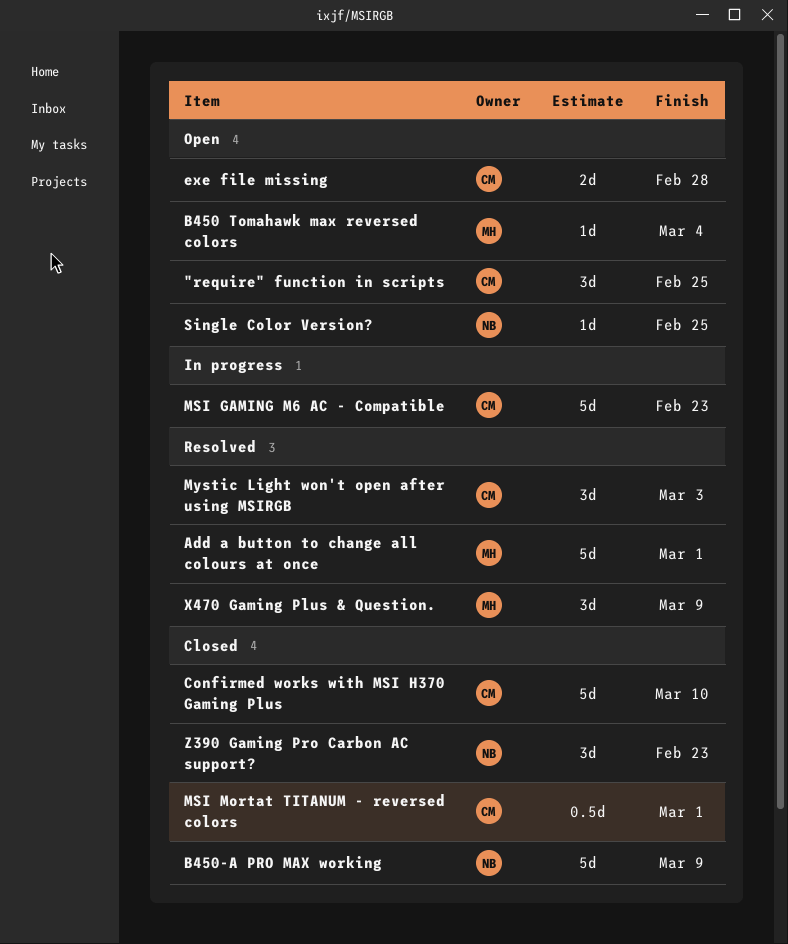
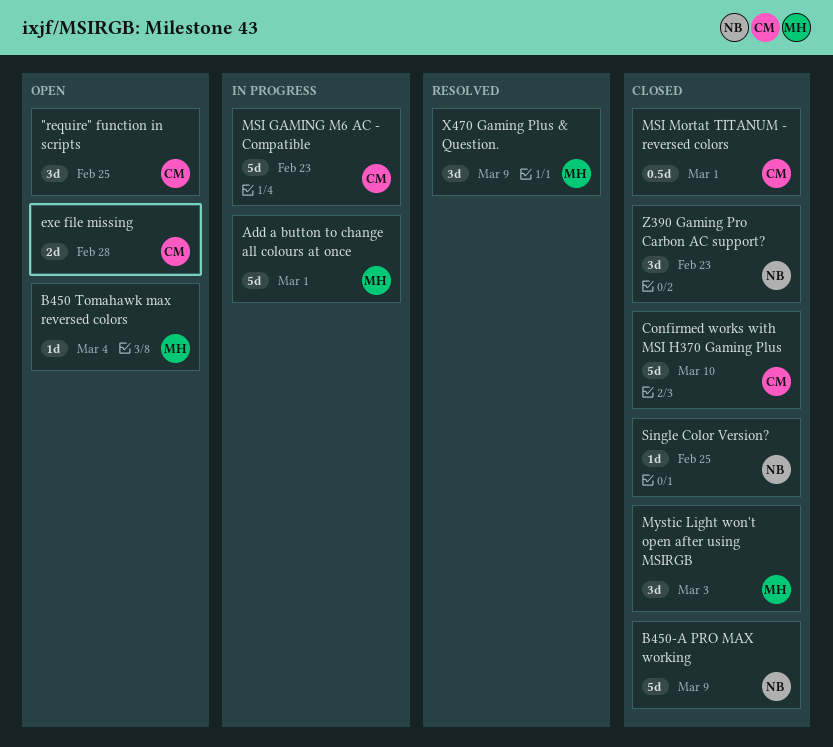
Add a button to change all colours at once, status: Resolved -> In progress
Mystic Light won't open after using MSIRGB, status: Resolved -> Closed
Mystic Light won't open after using MSIRGB, owner: CM -> MH
Single Color Version?, status: Open -> Closed

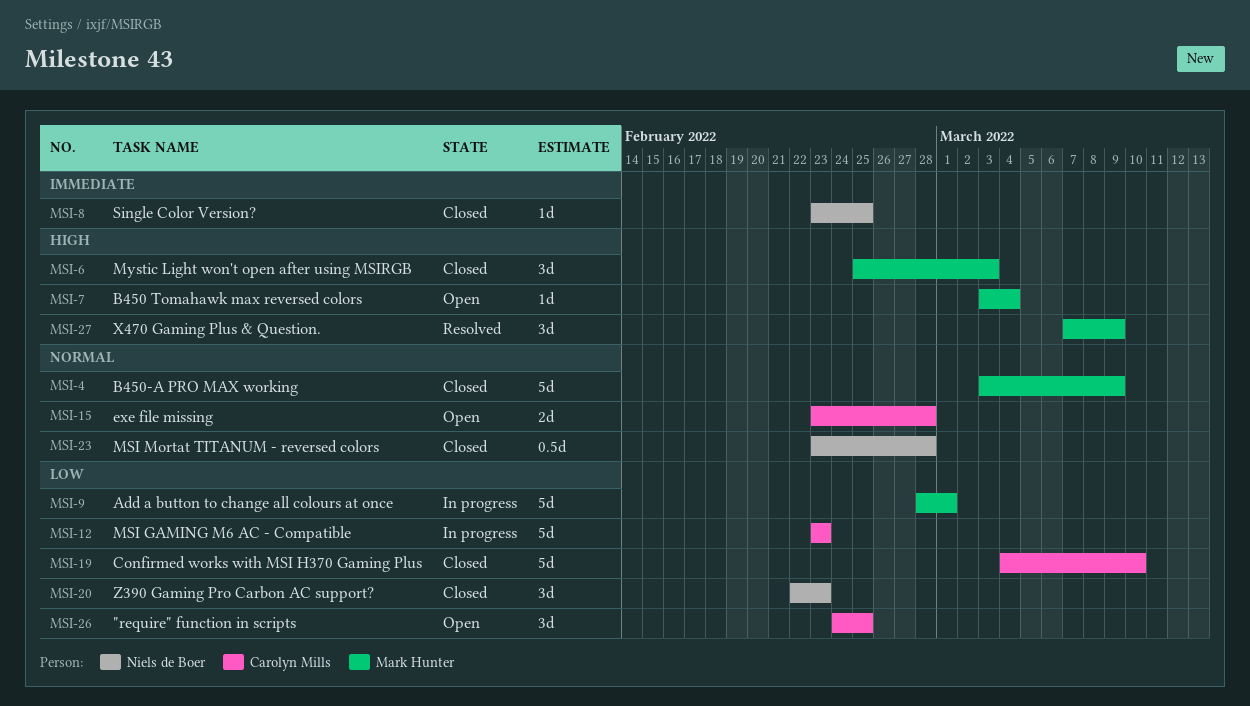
B450-A PRO MAX working, owner: Niels de Boer -> Mark Hunter
MSI Mortat TITANUM - reversed colors, owner: Carolyn Mills -> Niels de Boer
MSI Mortat TITANUM - reversed colors, due: Mar 1 -> Feb 28

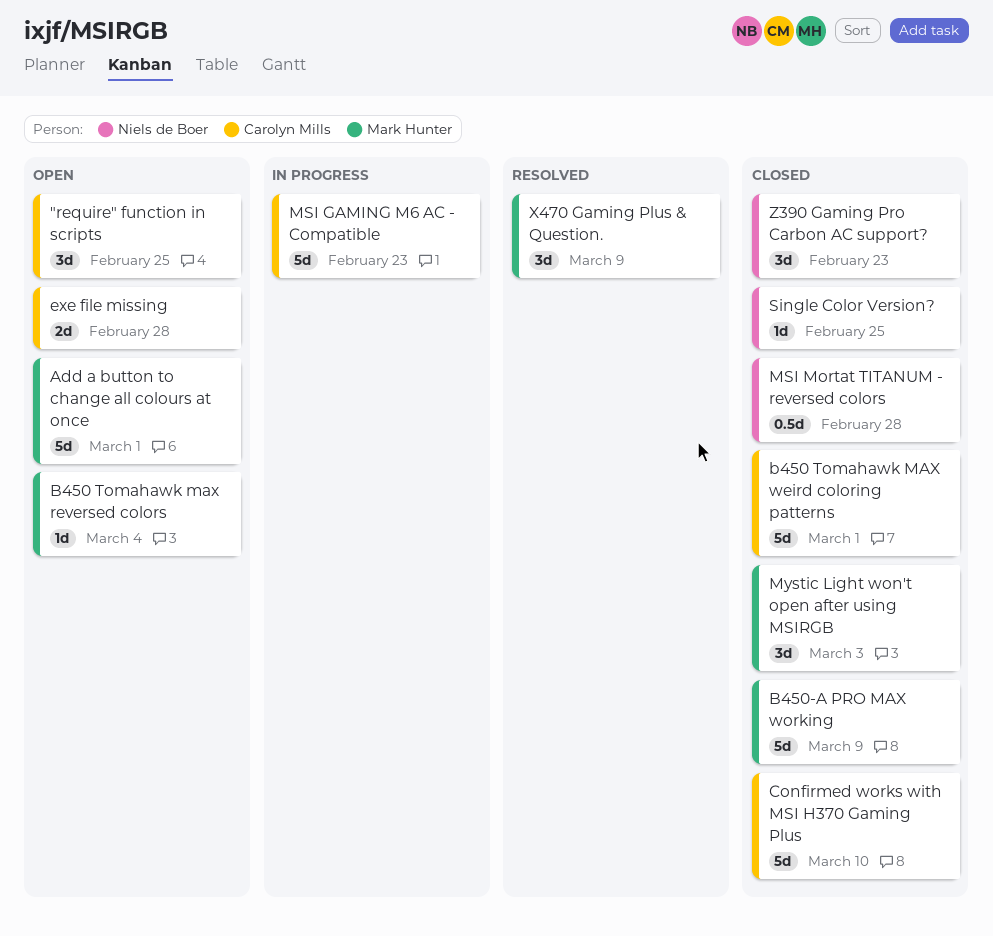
Add a button to change all colours at once, status: In progress -> Open
b450 Tomahawk MAX weird coloring patterns: none -> present

